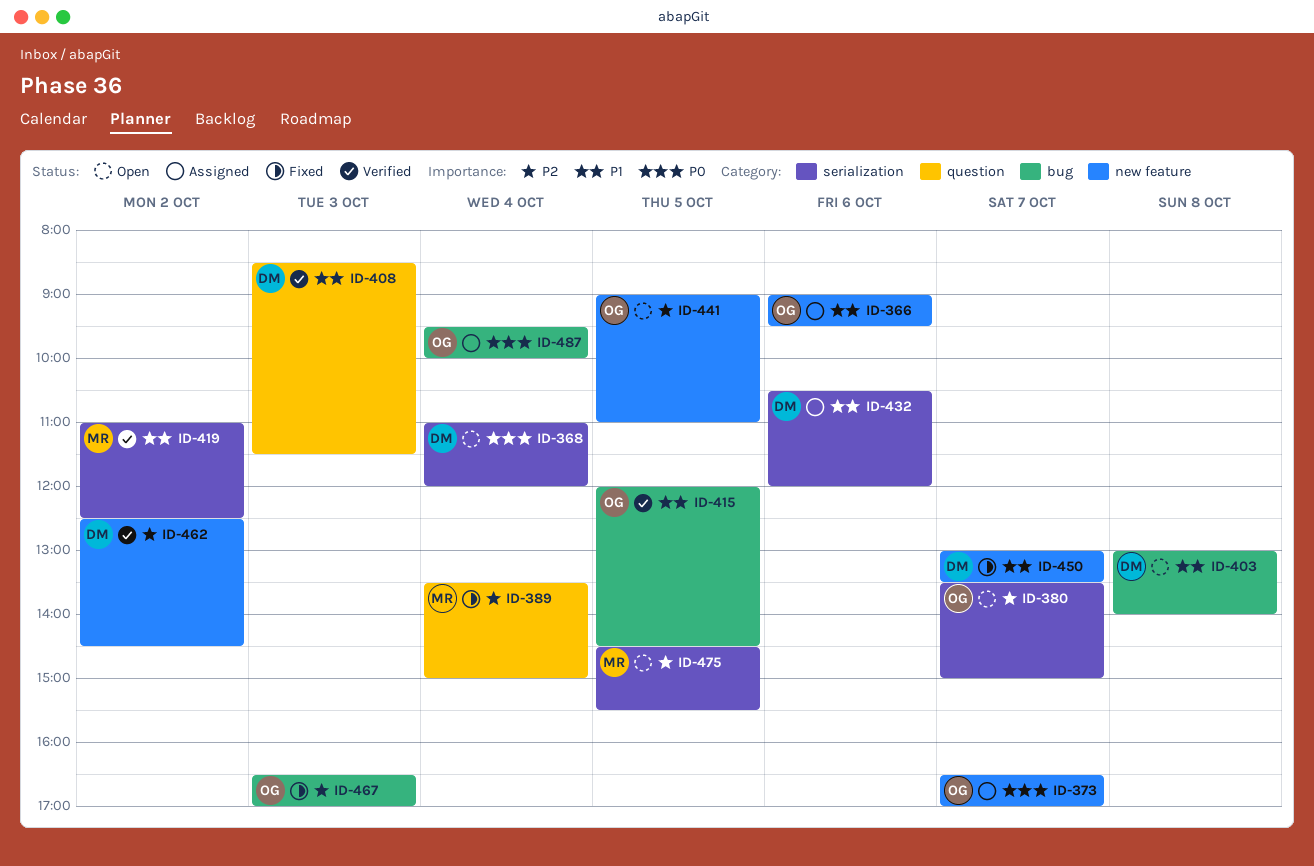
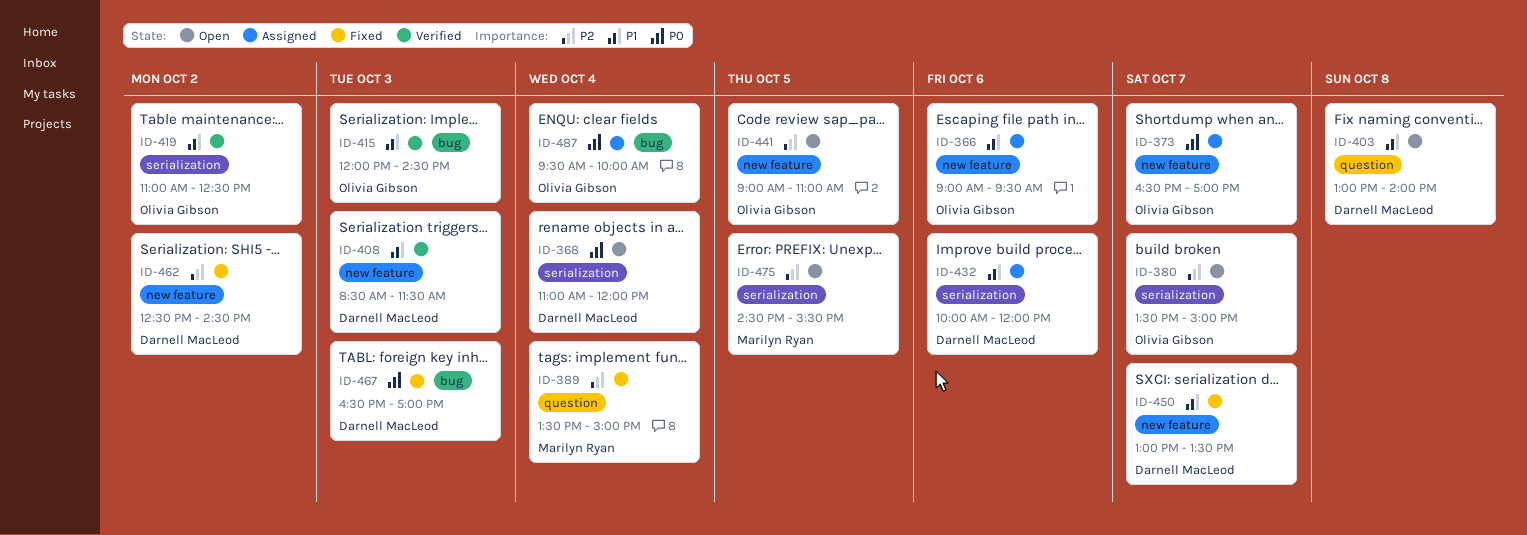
ID-403, label: bug -> question
ID-408, label: question -> new feature
ID-415, day: Oct 5 -> Oct 3
ID-419, owner: Marilyn Ryan -> Olivia Gibson
ID-432, begins: 10:30 -> 10:00
ID-462, status: Verified -> Fixed
ID-467, owner: Olivia Gibson -> Darnell MacLeod
ID-467, priority: P2 -> P0

